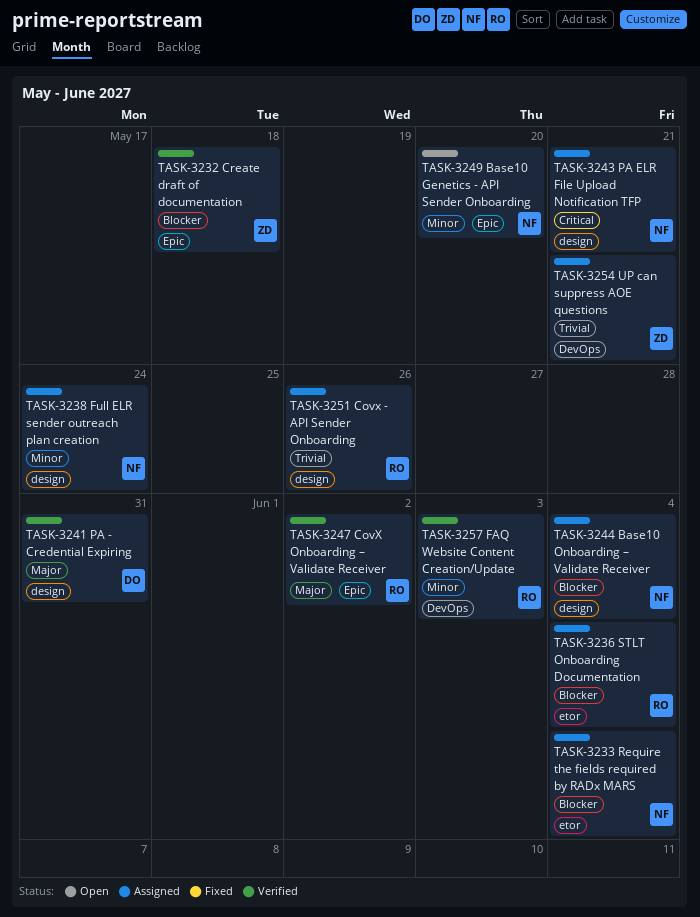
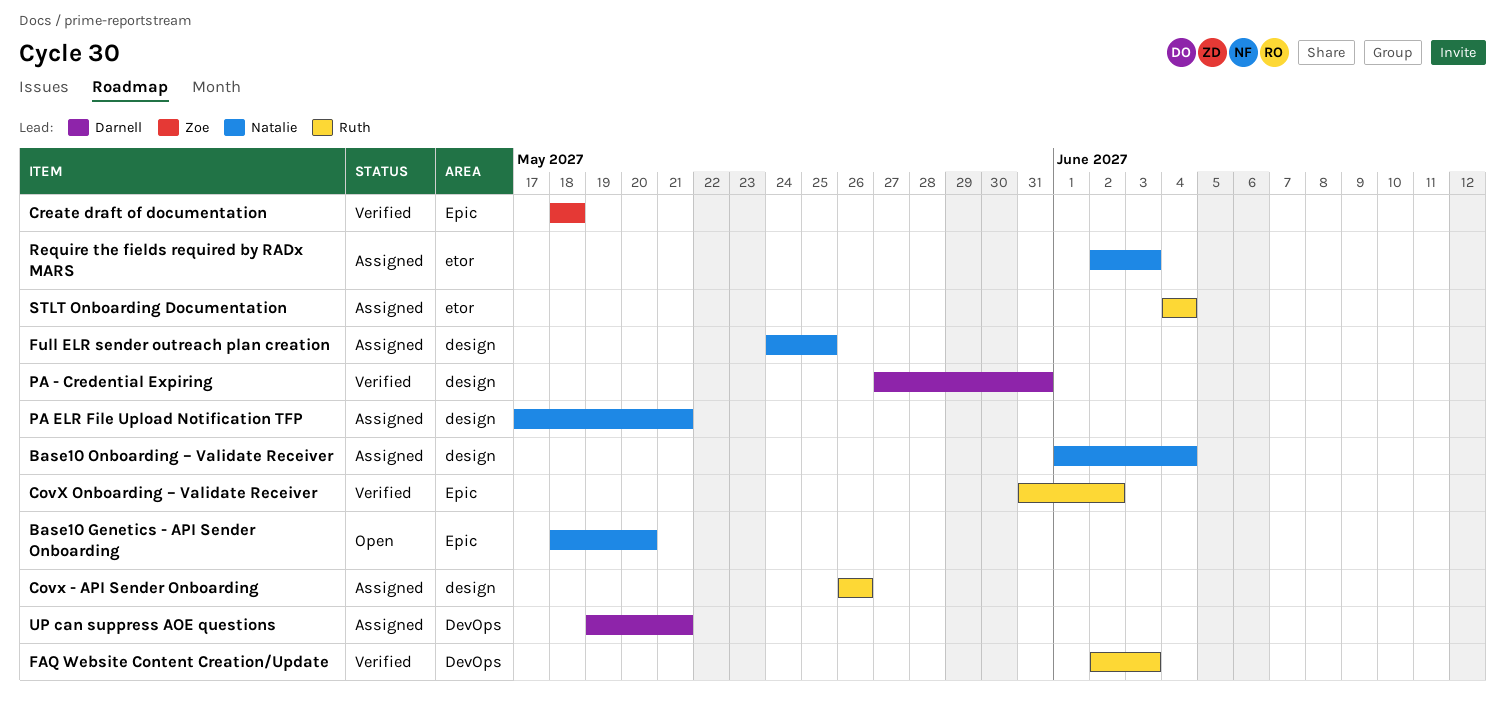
Full ELR sender outreach plan creation, due: May 24 -> May 25
Require the fields required by RADx MARS, due: Jun 4 -> Jun 3
UP can suppress AOE questions, owner: Zoe -> Darnell

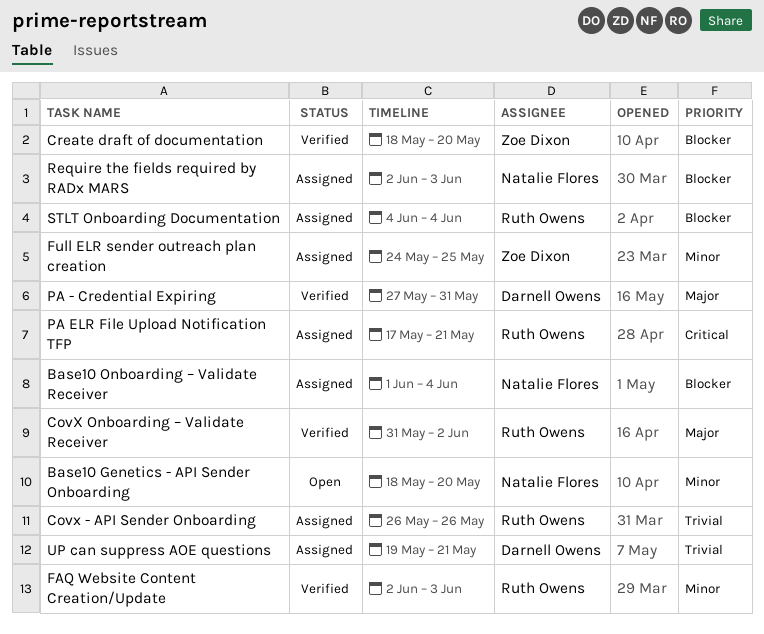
Create draft of documentation, due: May 18 -> May 20
Full ELR sender outreach plan creation, owner: Natalie Flores -> Zoe Dixon
PA ELR File Upload Notification TFP, owner: Natalie Flores -> Ruth Owens

